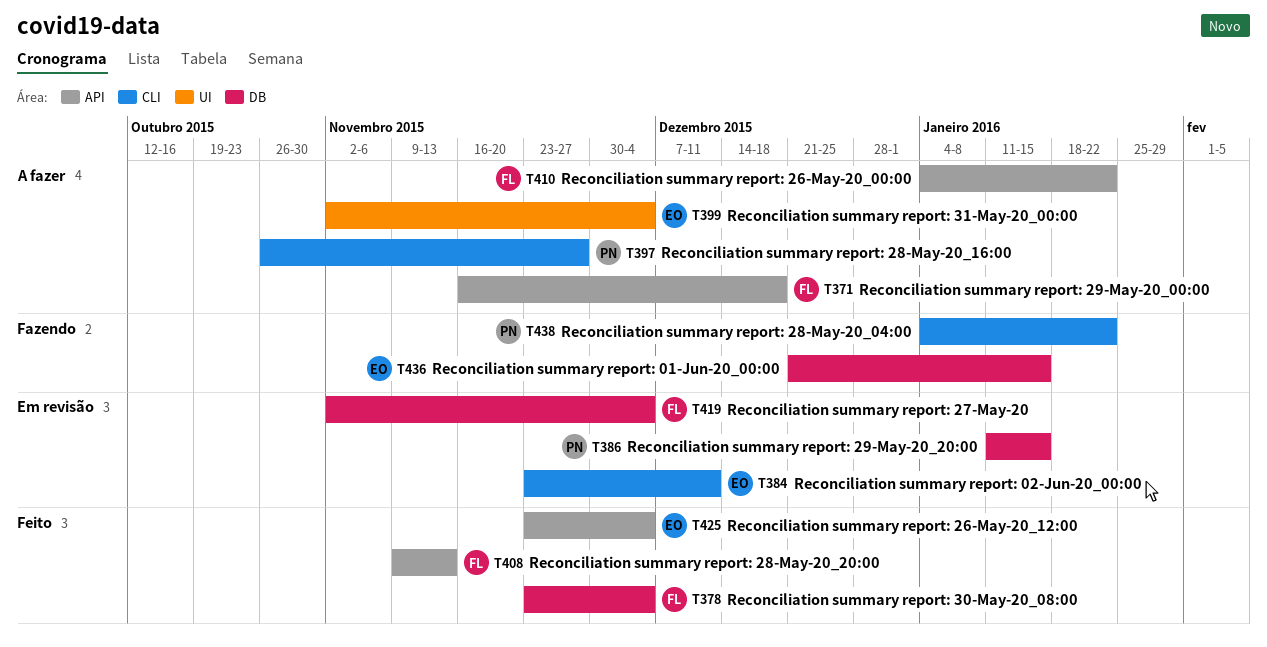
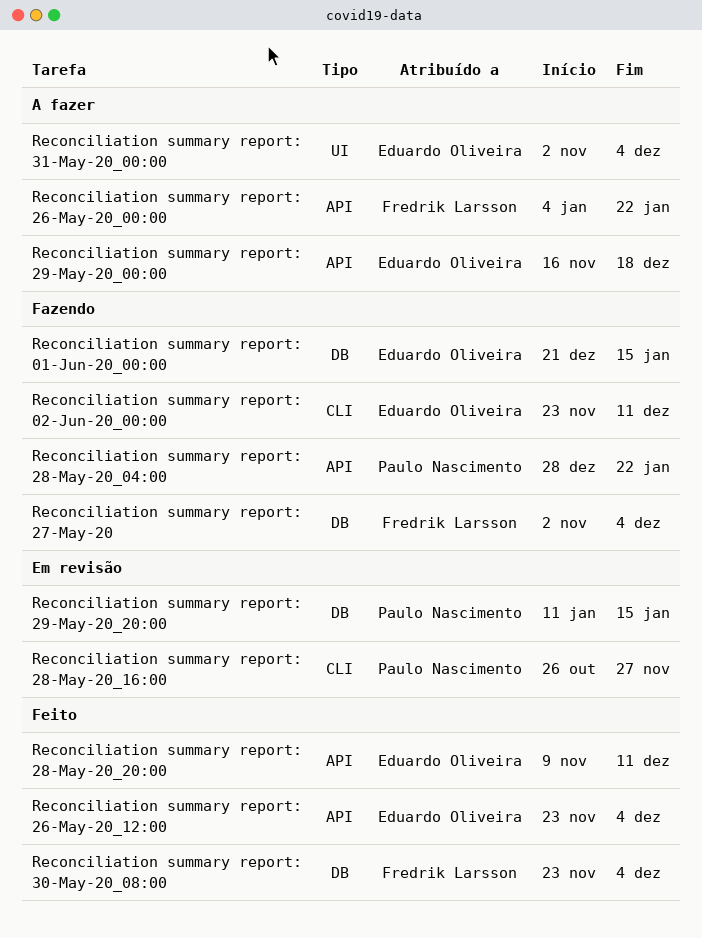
Reconciliation summary report: 02-Jun-20_00:00, status: Em revisão -> Fazendo
Reconciliation summary report: 27-May-20, status: Em revisão -> Fazendo
Reconciliation summary report: 28-May-20_04:00, label: CLI -> API
Reconciliation summary report: 28-May-20_04:00, start: Jan 4 -> Dec 28
Reconciliation summary report: 28-May-20_16:00, status: A fazer -> Em revisão
Reconciliation summary report: 28-May-20_20:00, owner: Fredrik Larsson -> Eduardo Oliveira
Reconciliation summary report: 28-May-20_20:00, due: Nov 13 -> Dec 11
Reconciliation summary report: 29-May-20_00:00, owner: Fredrik Larsson -> Eduardo Oliveira

